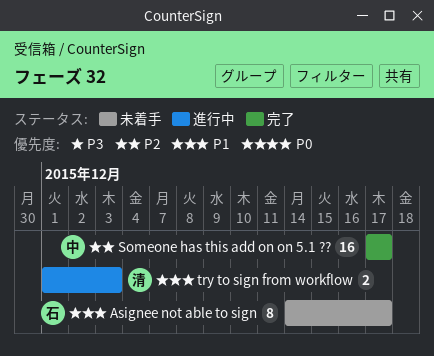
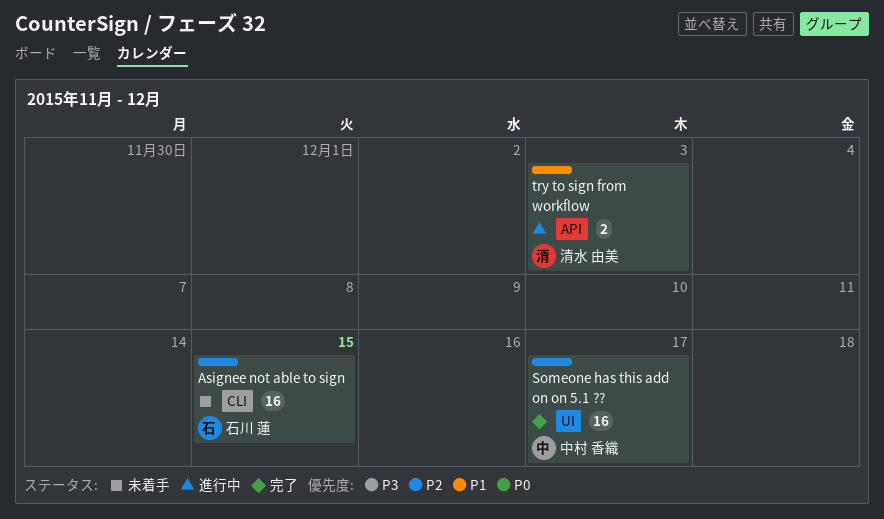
Asignee not able to sign, priority: P1 -> P2
Asignee not able to sign, estimate: 8 -> 16
Asignee not able to sign, due: Dec 17 -> Dec 15

